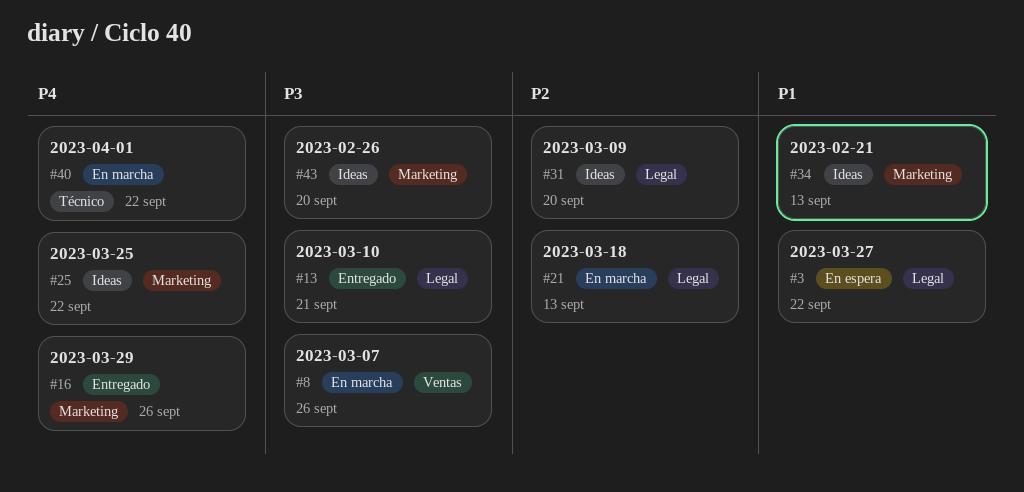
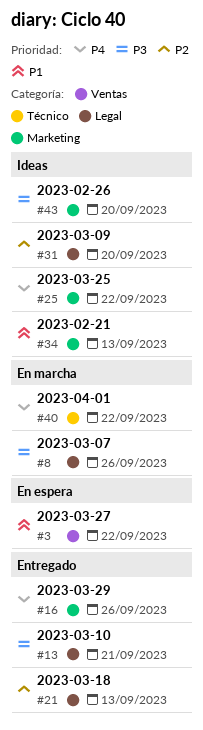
#3, label: Legal -> Ventas
#8, label: Ventas -> Legal
#21, status: En marcha -> Entregado

